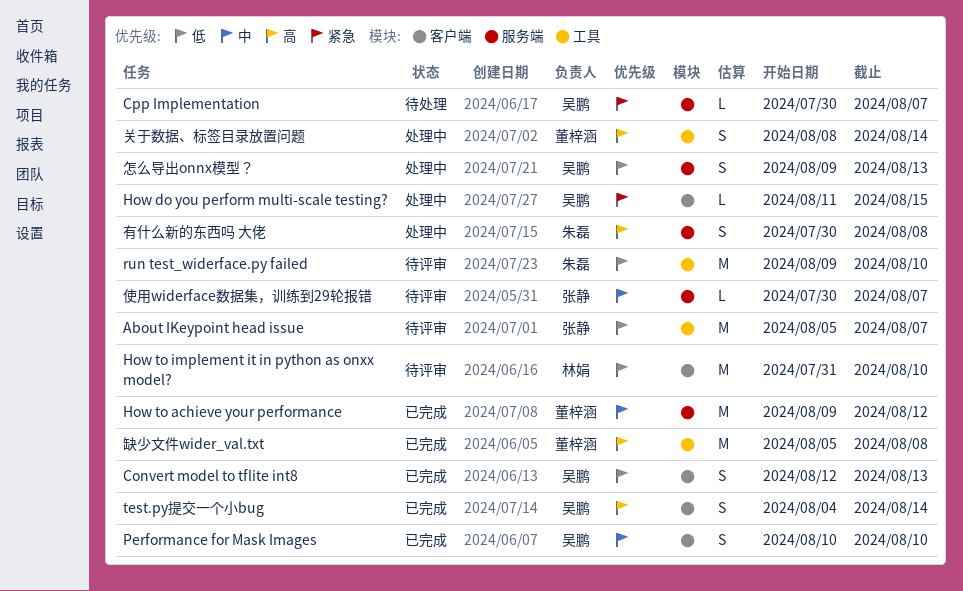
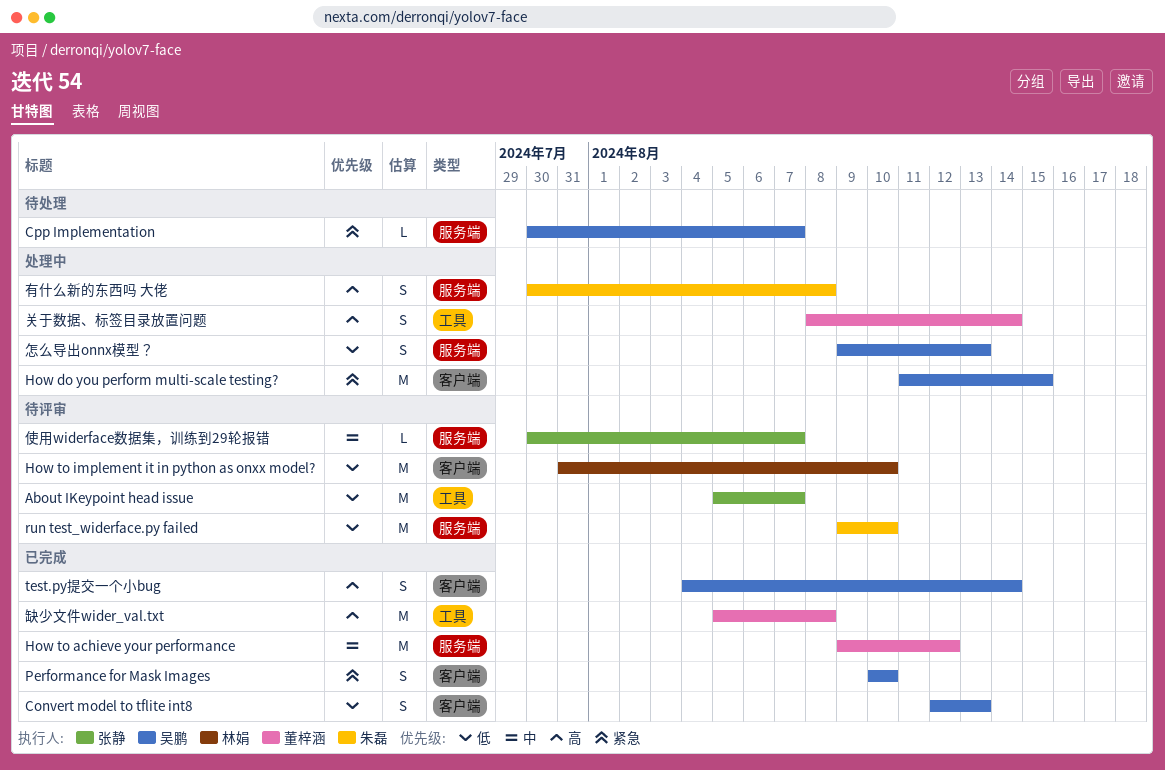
How do you perform multi-scale testing?, estimate: L -> M
Performance for Mask Images, priority: 中 -> 紧急
run test_widerface.py failed, label: 工具 -> 服务端

